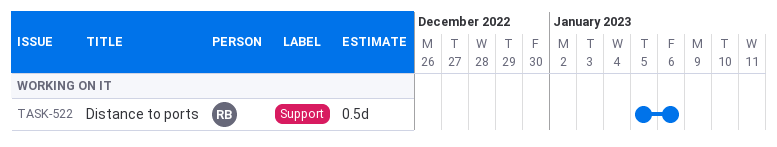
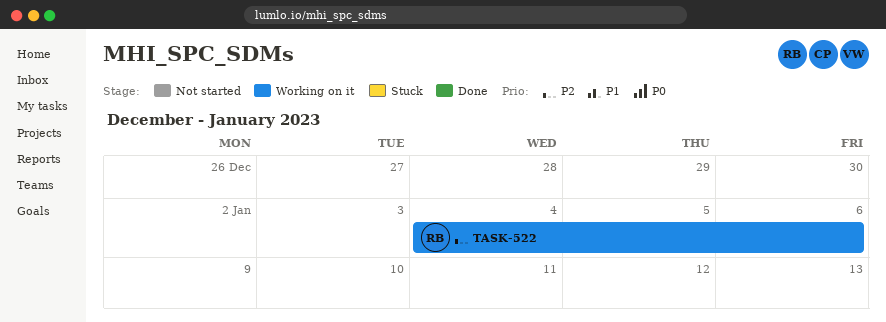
TASK-522, start: Jan 5 -> Jan 4

